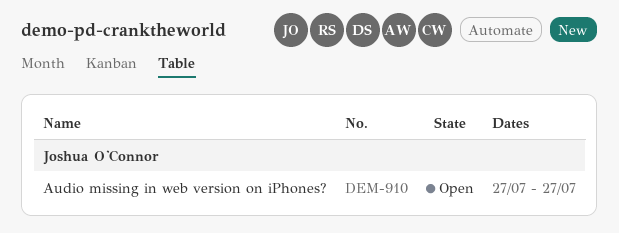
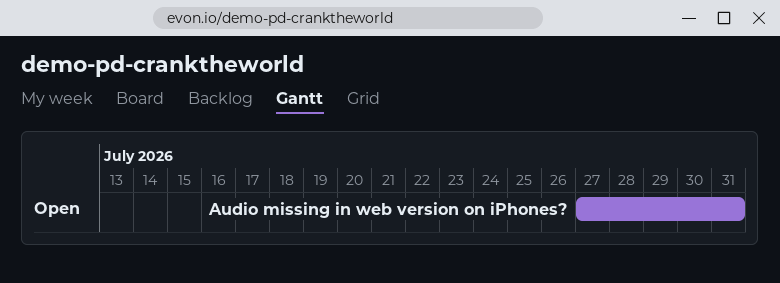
Audio missing in web version on iPhones?, due: Jul 27 -> Jul 31

